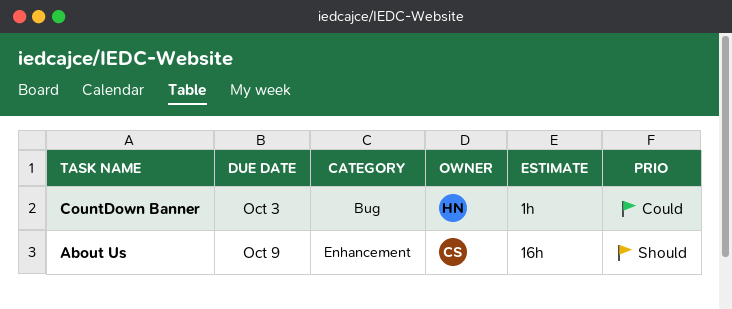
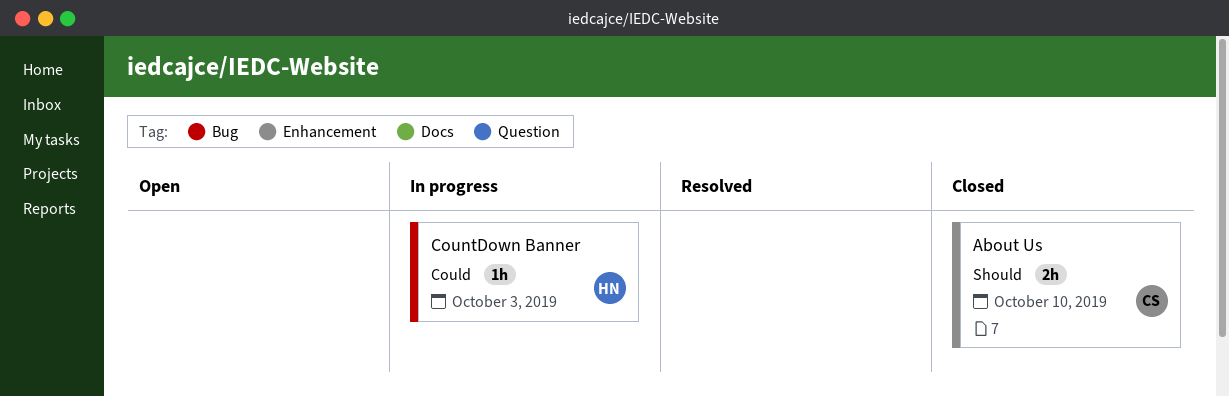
About Us, estimate: 16h -> 2h
About Us, due: Oct 9 -> Oct 10

